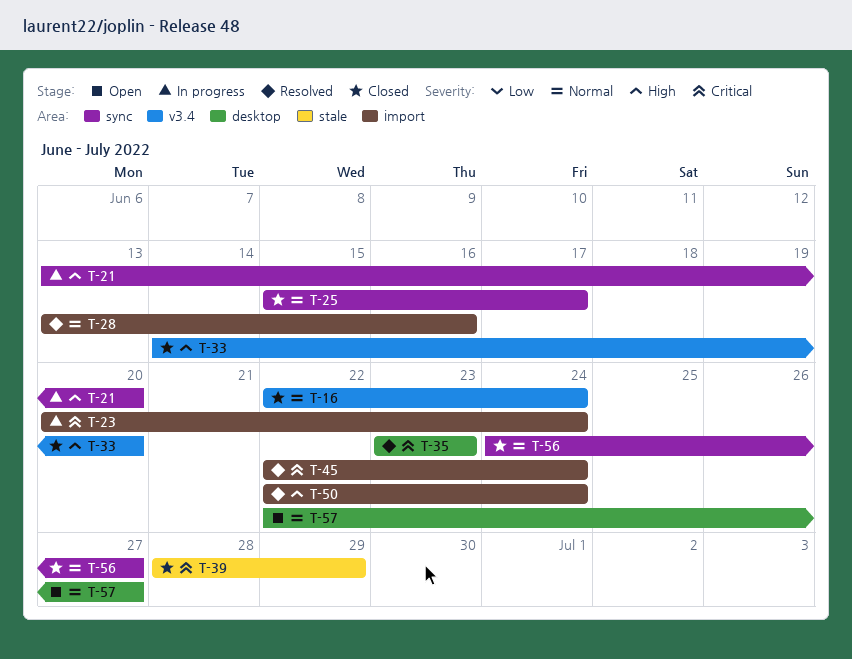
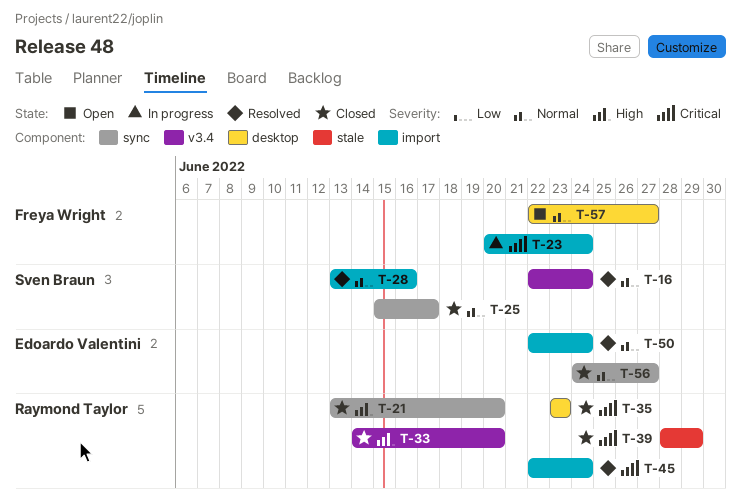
T-16, status: Closed -> Resolved
T-21, status: In progress -> Closed
T-35, status: Resolved -> Closed
T-50, priority: High -> Normal

